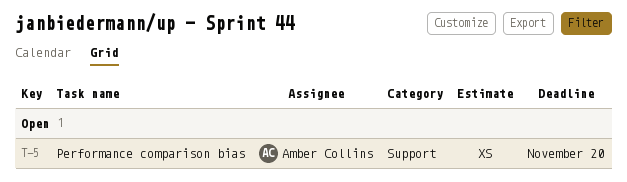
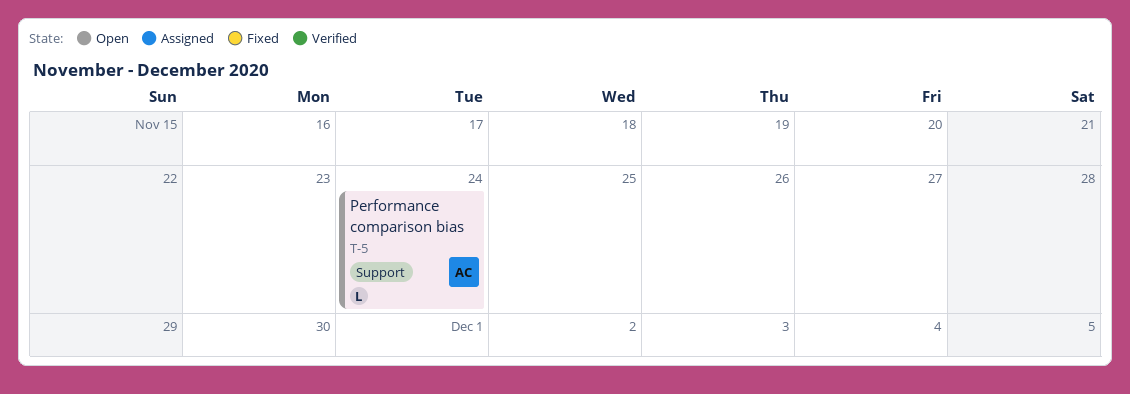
T-5, estimate: XS -> L
T-5, due: Nov 20 -> Nov 24

